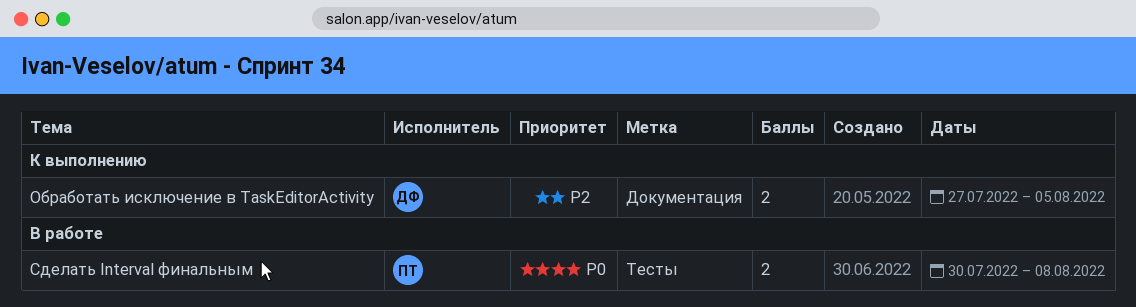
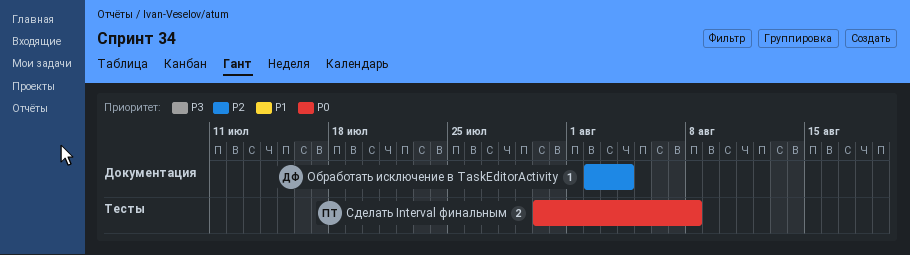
Обработать исключение в TaskEditorActivity, estimate: 2 -> 1
Обработать исключение в TaskEditorActivity, start: Jul 27 -> Aug 2
Обработать исключение в TaskEditorActivity, due: Aug 5 -> Aug 4

